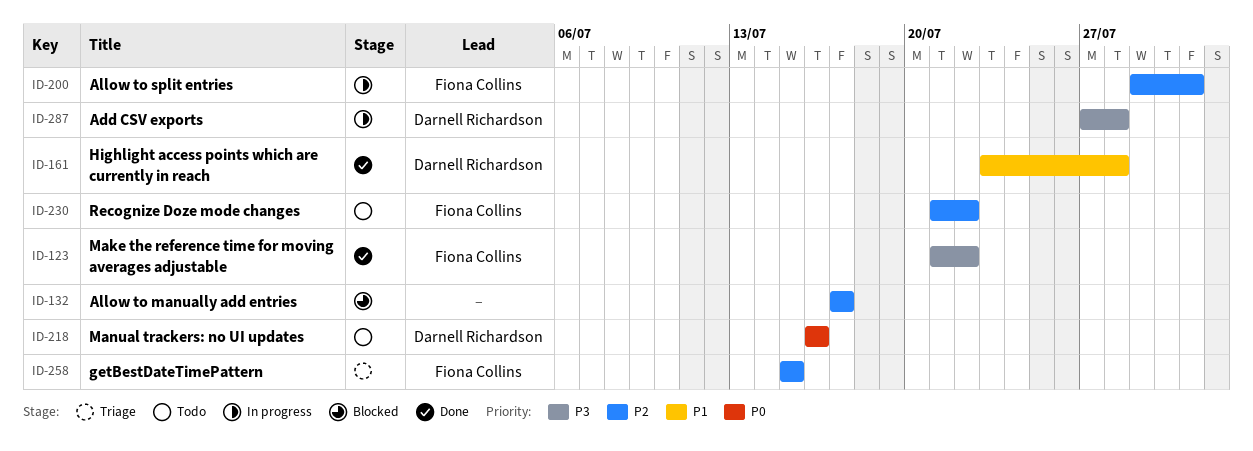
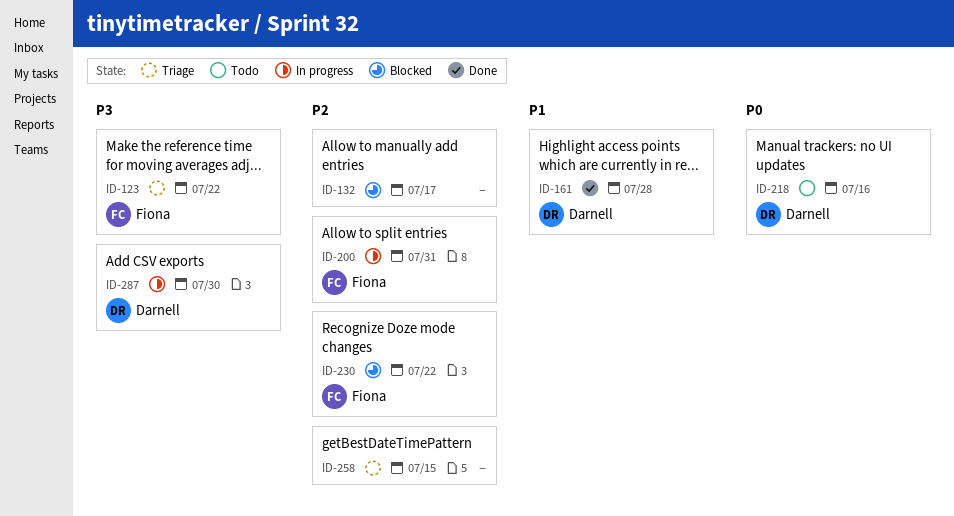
ID-123, status: Done -> Triage
ID-230, status: Todo -> Blocked
ID-258, owner: Fiona Collins -> none
ID-287, due: Jul 28 -> Jul 30

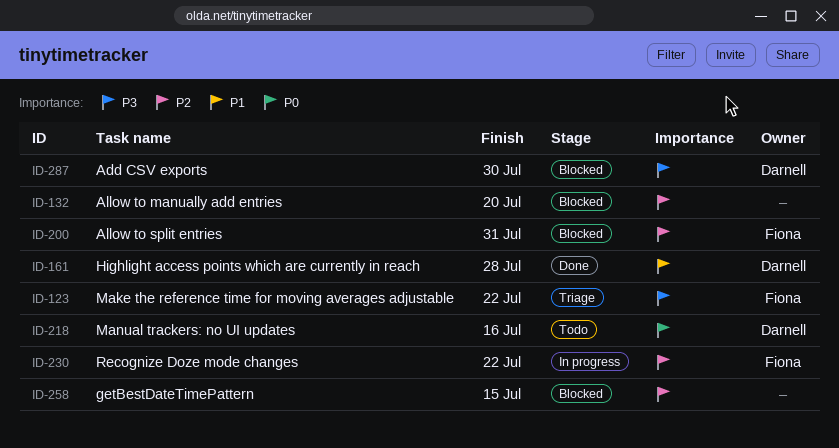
ID-132, due: Jul 17 -> Jul 20
ID-200, status: In progress -> Blocked
ID-230, status: Blocked -> In progress
ID-258, status: Triage -> Blocked
ID-287, status: In progress -> Blocked

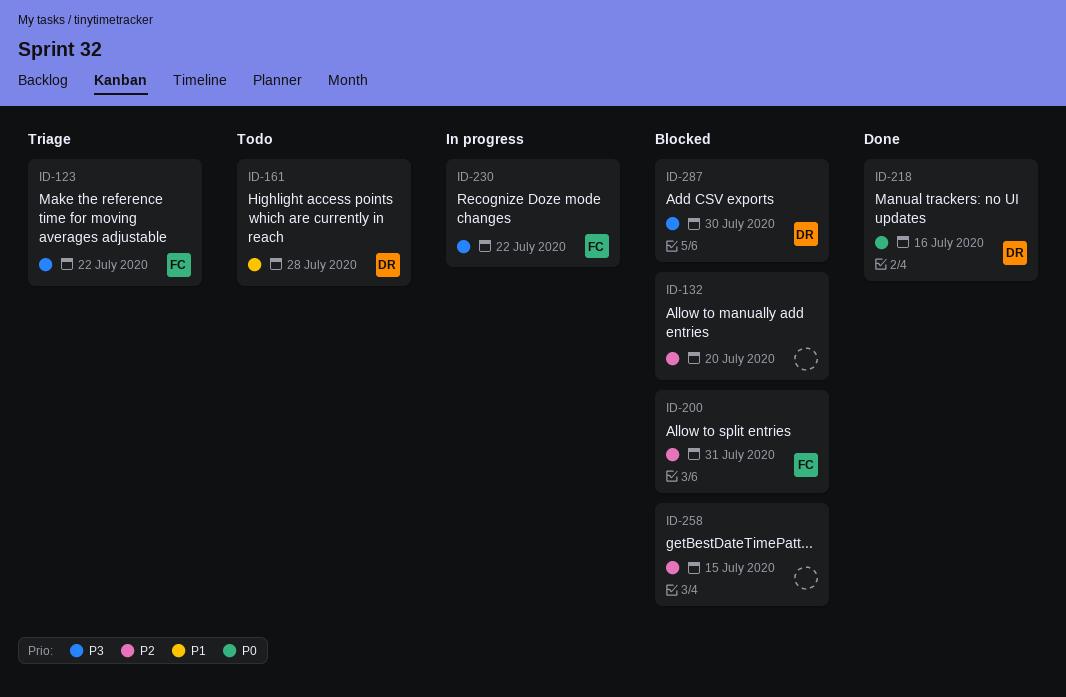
ID-161, status: Done -> Todo
ID-218, status: Todo -> Done
ID-230, priority: P2 -> P3

